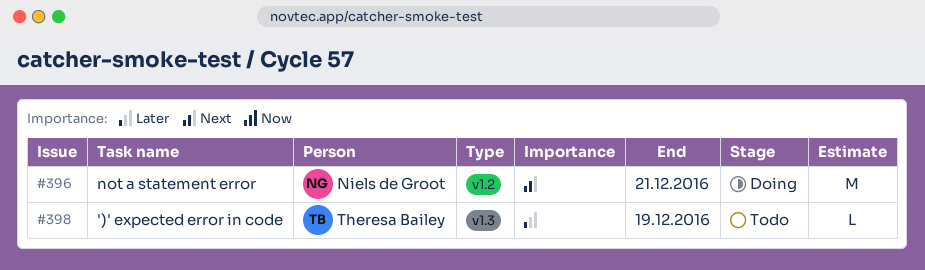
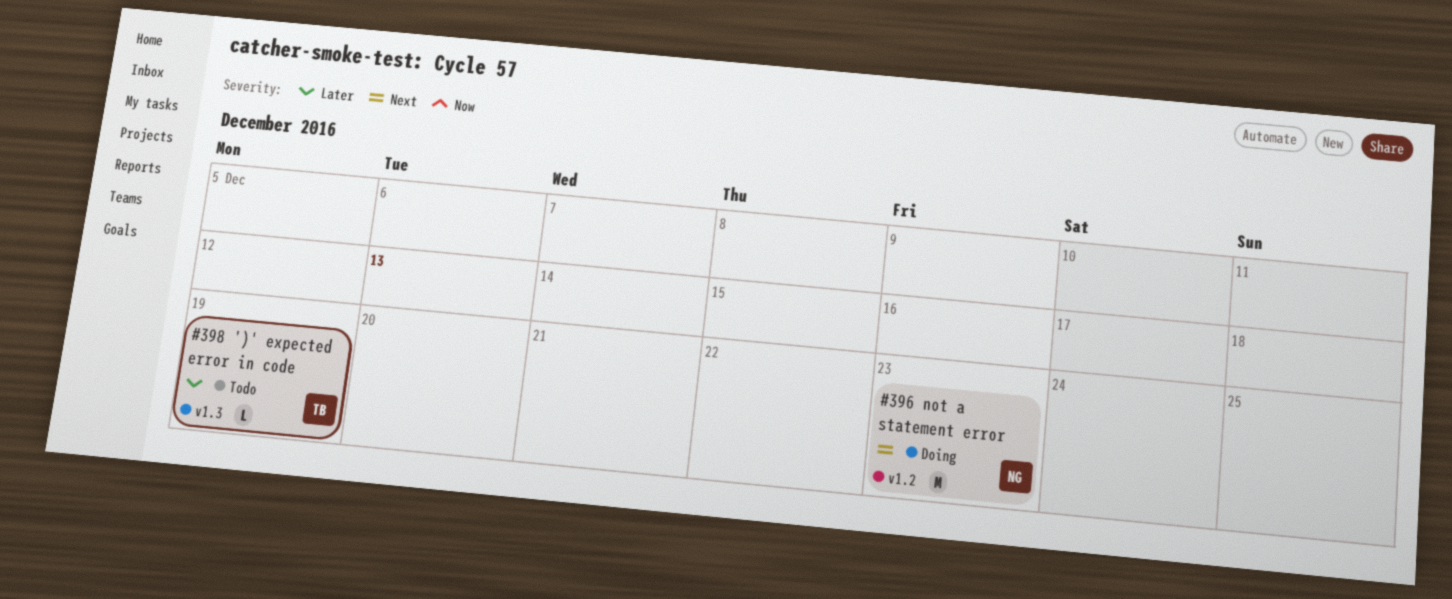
#396, due: Dec 21 -> Dec 23

